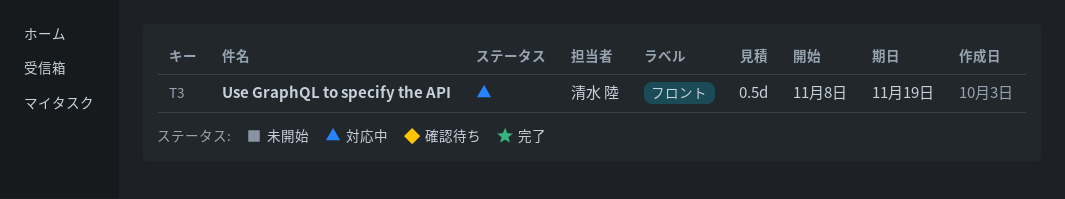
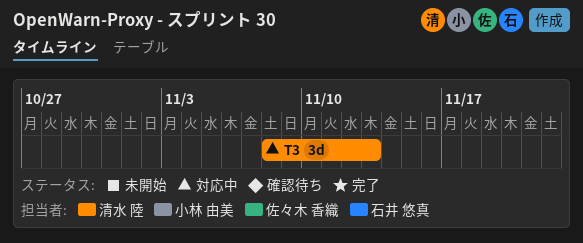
T3, estimate: 0.5d -> 3d
T3, due: Nov 19 -> Nov 13

